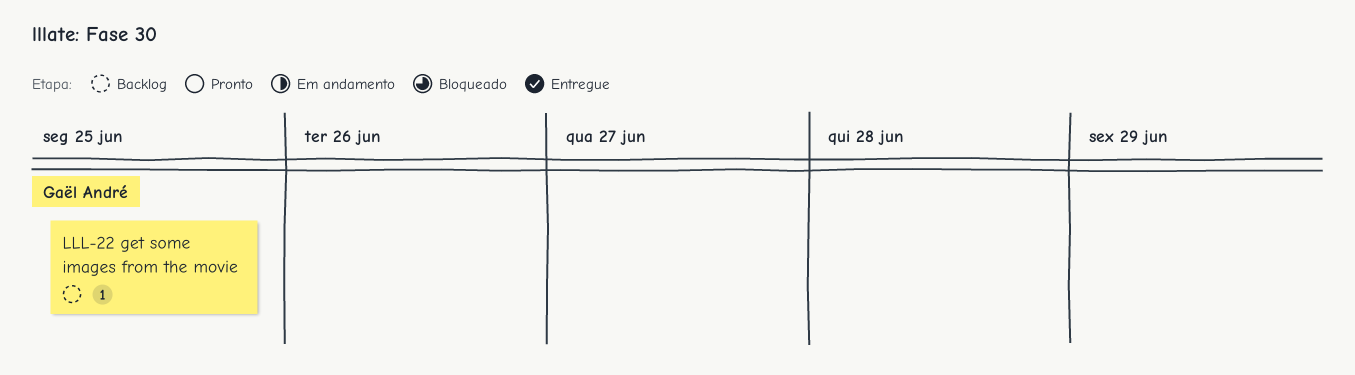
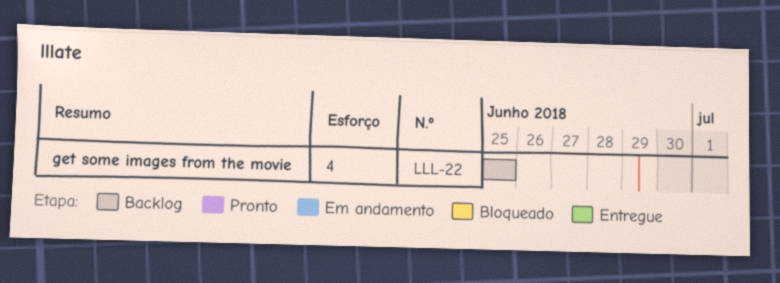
LLL-22, estimate: 1 -> 4

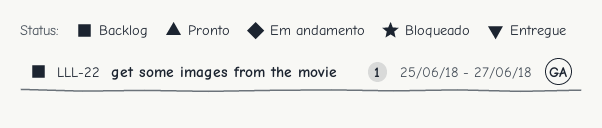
LLL-22, estimate: 4 -> 1
LLL-22, due: Jun 25 -> Jun 27

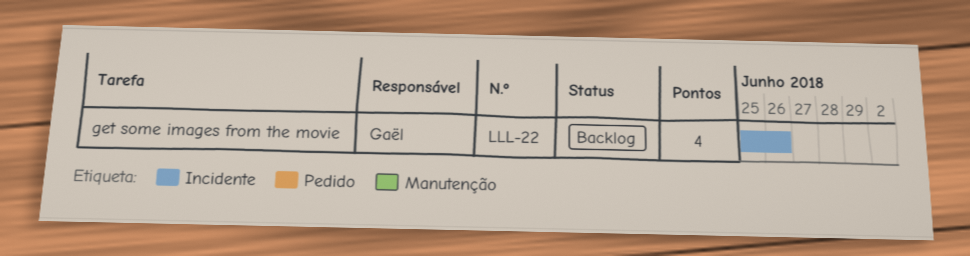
LLL-22, estimate: 1 -> 4
LLL-22, due: Jun 27 -> Jun 26

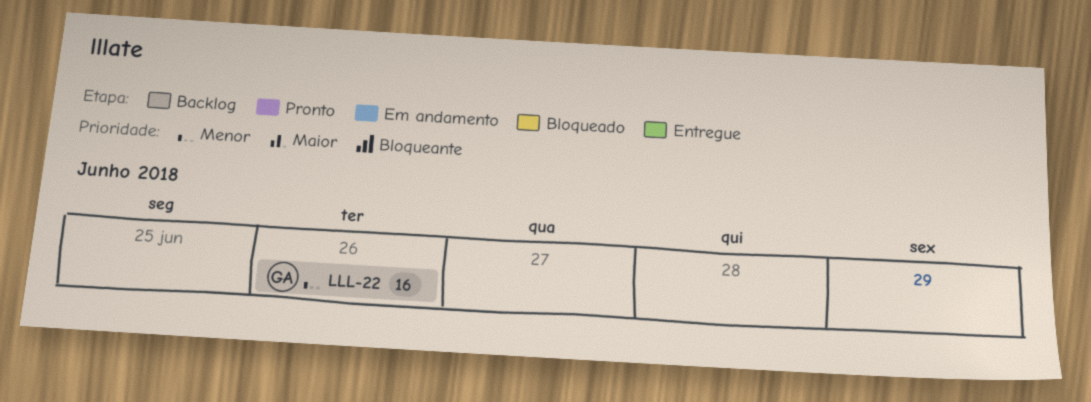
LLL-22, estimate: 4 -> 16
LLL-22, start: Jun 25 -> Jun 26

